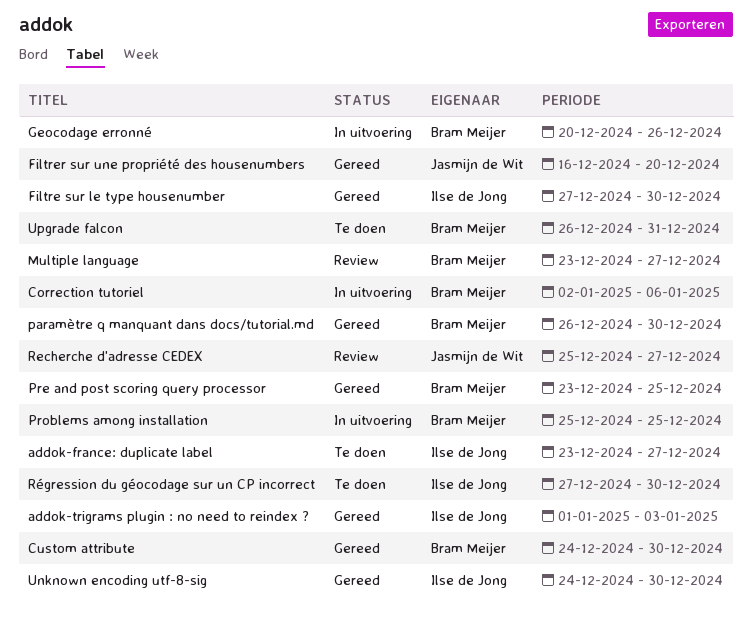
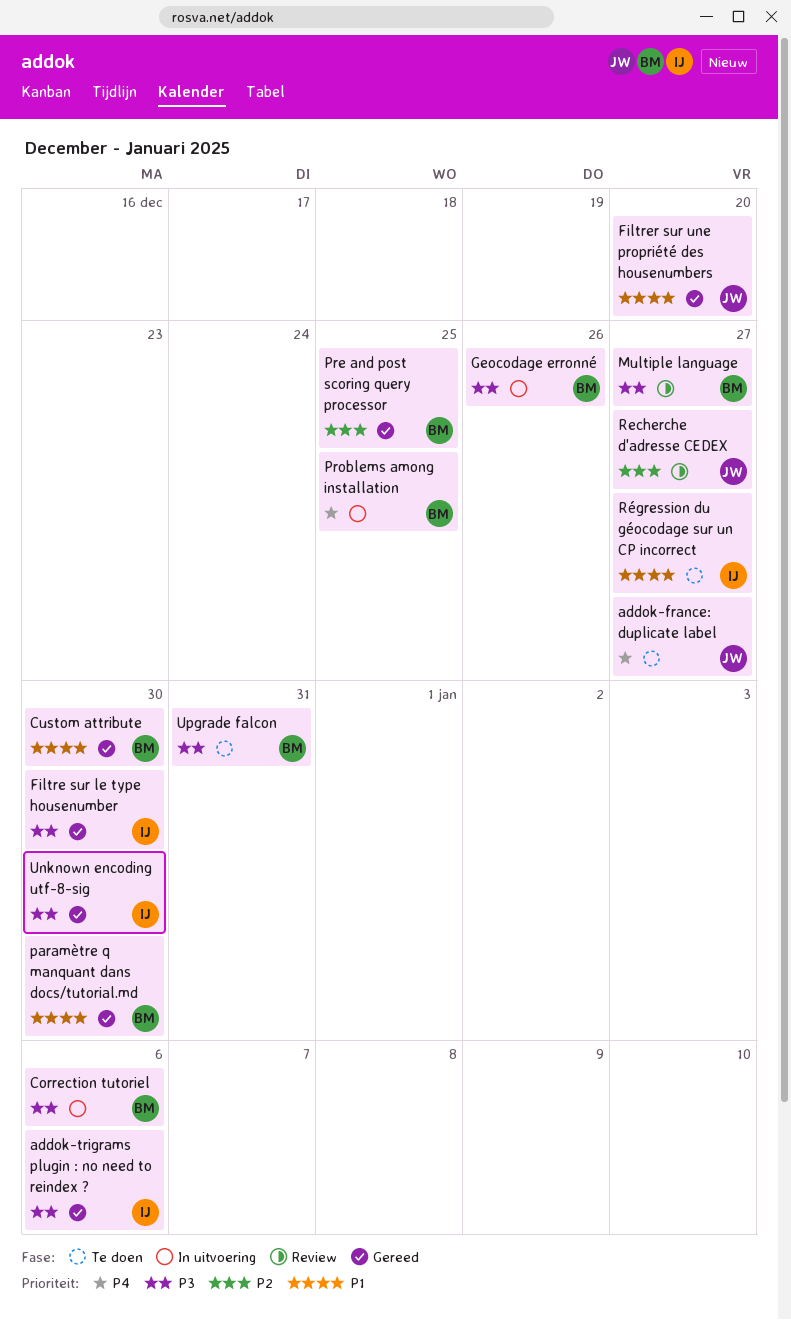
addok-france: duplicate label, owner: Ilse de Jong -> Jasmijn de Wit
addok-trigrams plugin : no need to reindex ?, due: Jan 3 -> Jan 6
Régression du géocodage sur un CP incorrect, due: Dec 30 -> Dec 27

